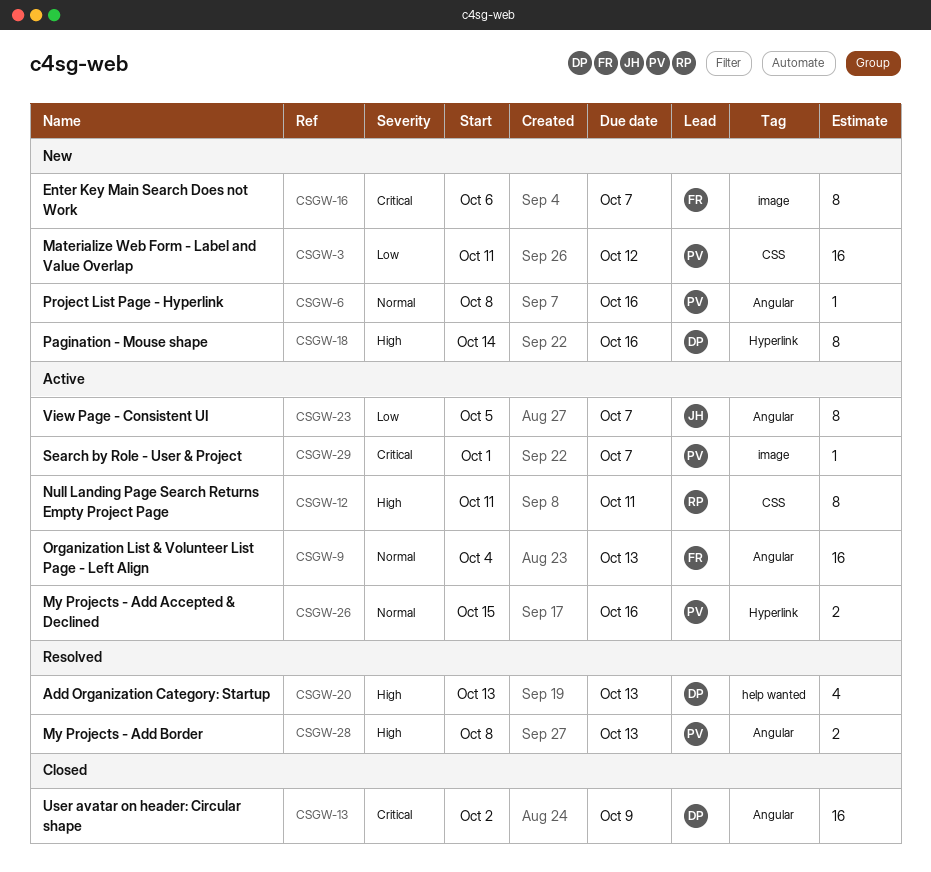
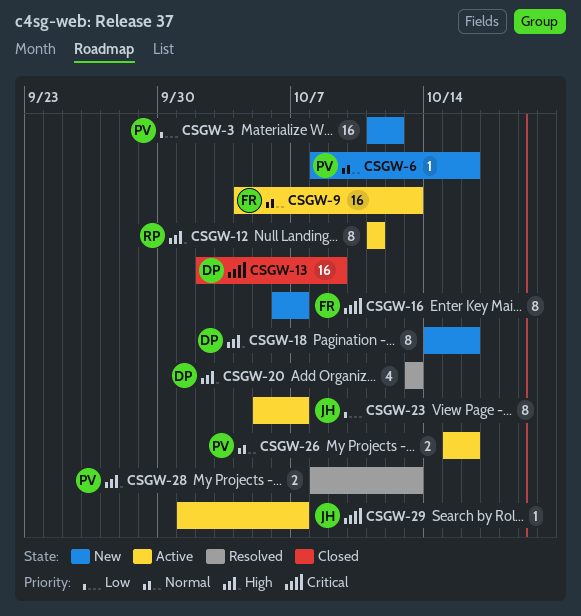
CSGW-29, owner: PV -> JH

